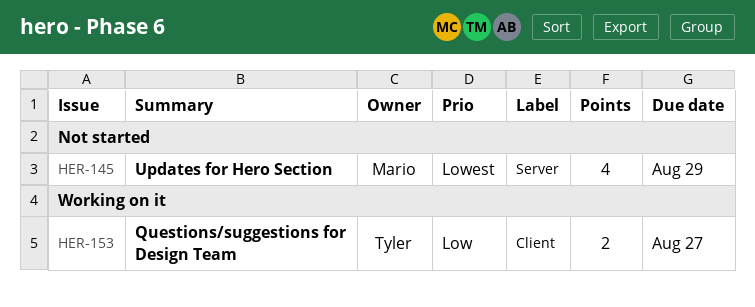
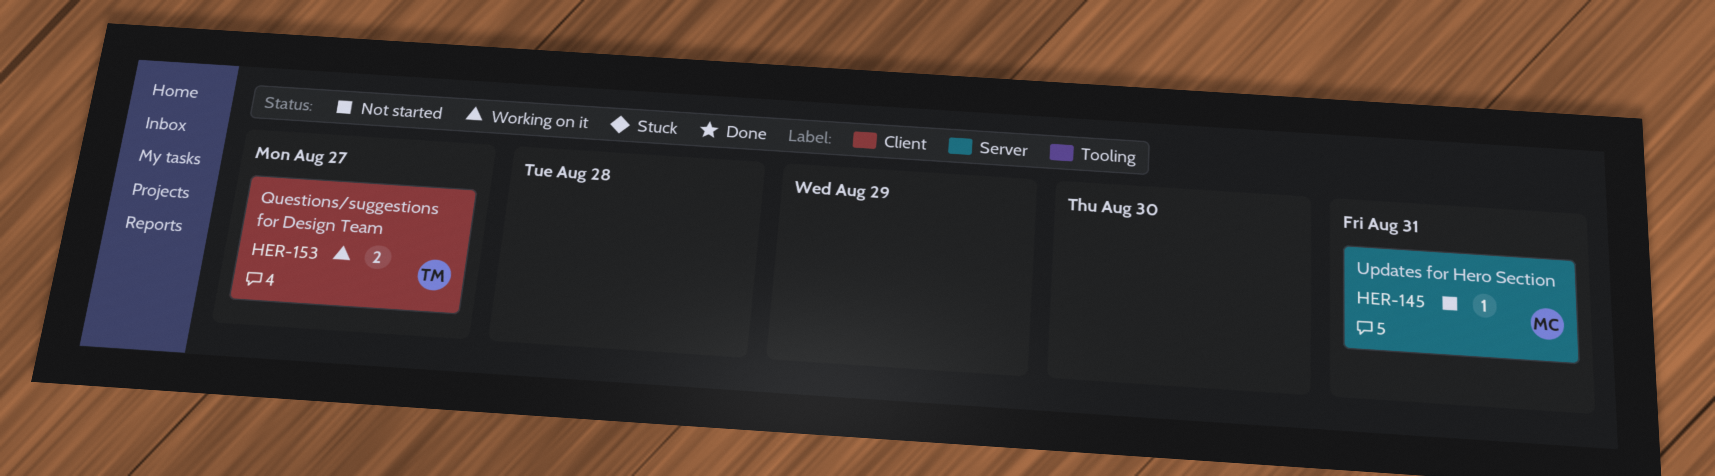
HER-145, estimate: 4 -> 1
HER-145, due: Aug 29 -> Aug 31

